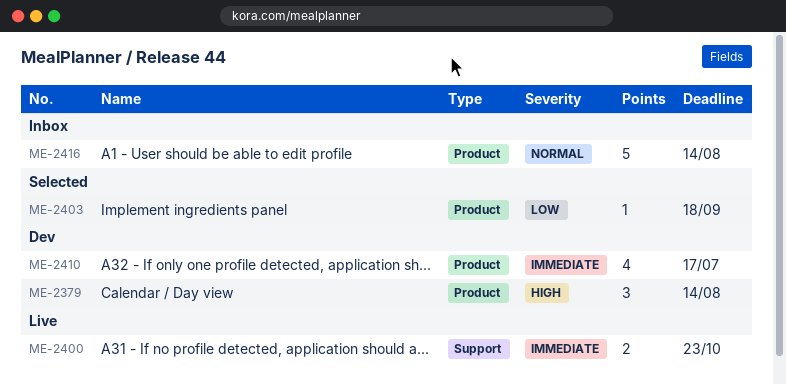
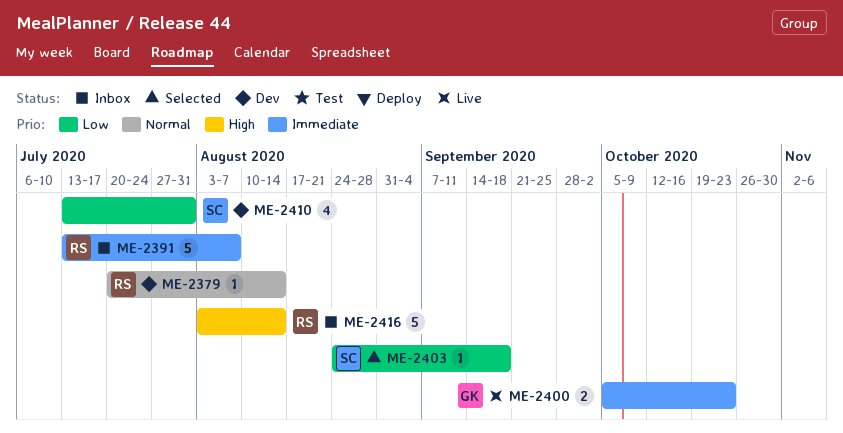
ME-2379, priority: High -> Normal
ME-2379, estimate: 3 -> 1
ME-2391: none -> present
ME-2410, priority: Immediate -> Low
ME-2410, due: Jul 17 -> Jul 31
ME-2416, priority: Normal -> High

